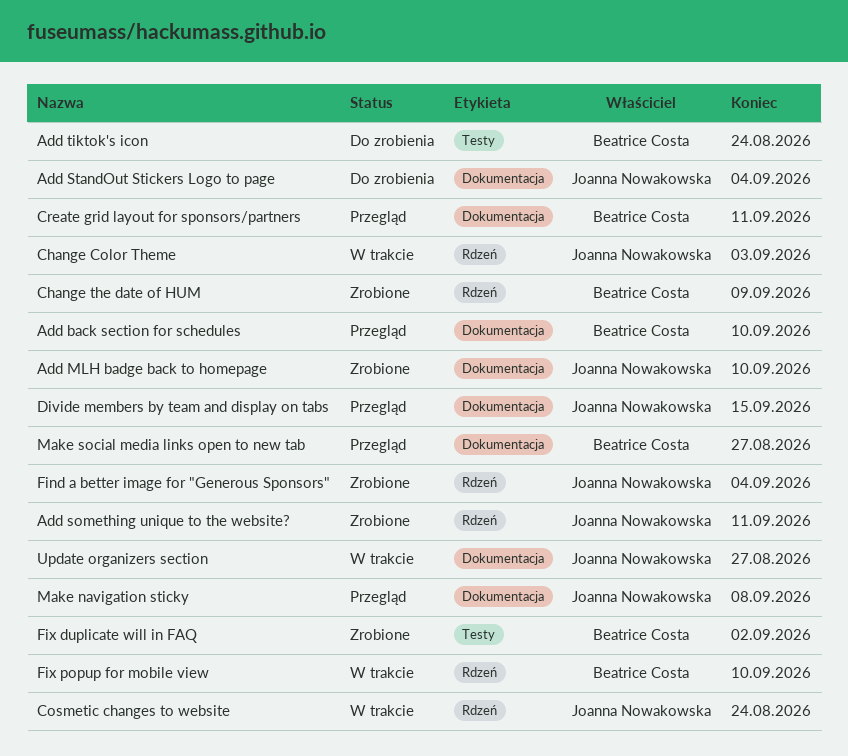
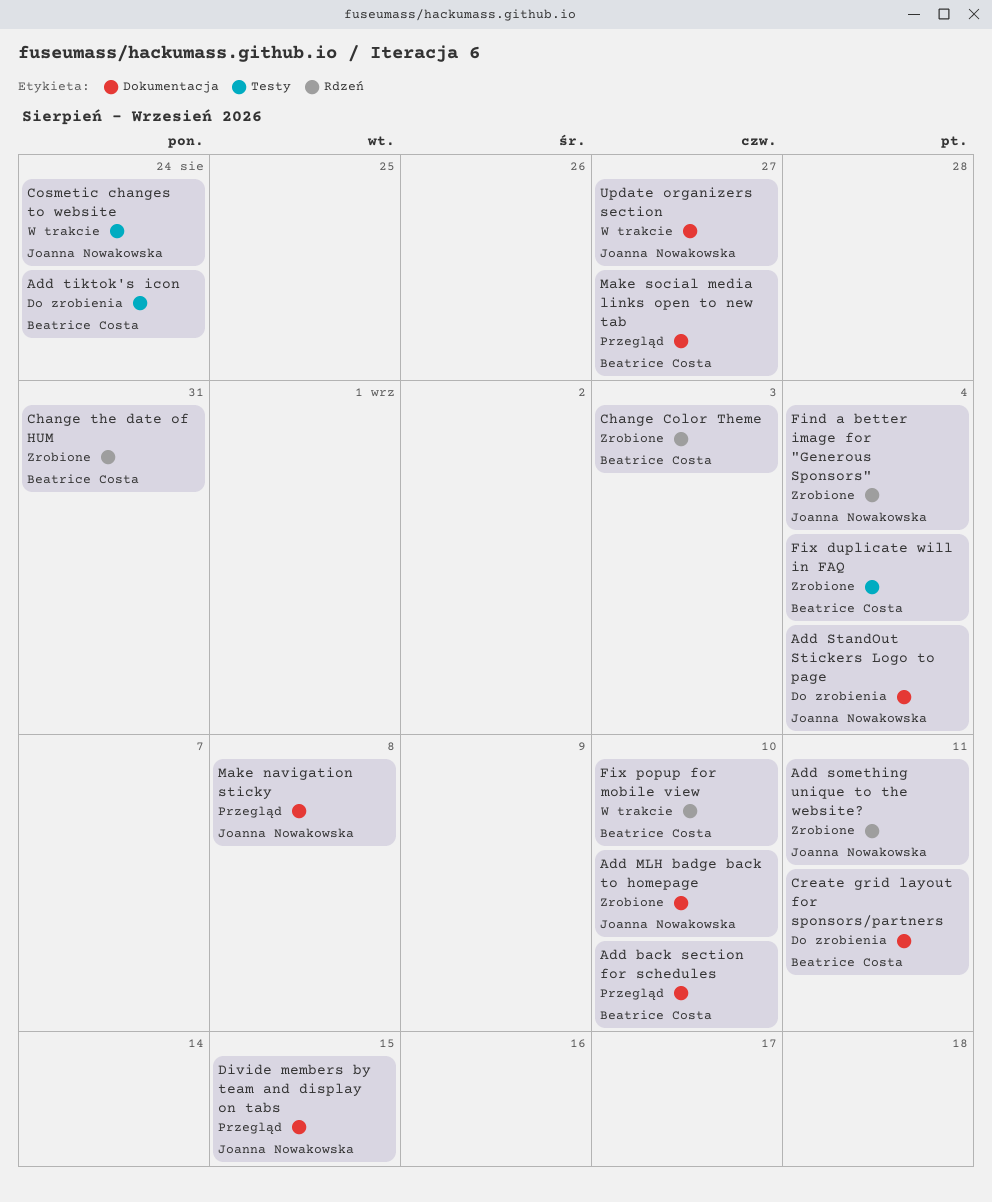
Change Color Theme, status: W trakcie -> Zrobione
Change Color Theme, owner: Joanna Nowakowska -> Beatrice Costa
Change the date of HUM, due: Sep 9 -> Aug 31
Cosmetic changes to website, label: Rdzeń -> Testy
Create grid layout for sponsors/partners, status: Przegląd -> Do zrobienia
Fix duplicate will in FAQ, due: Sep 2 -> Sep 4

